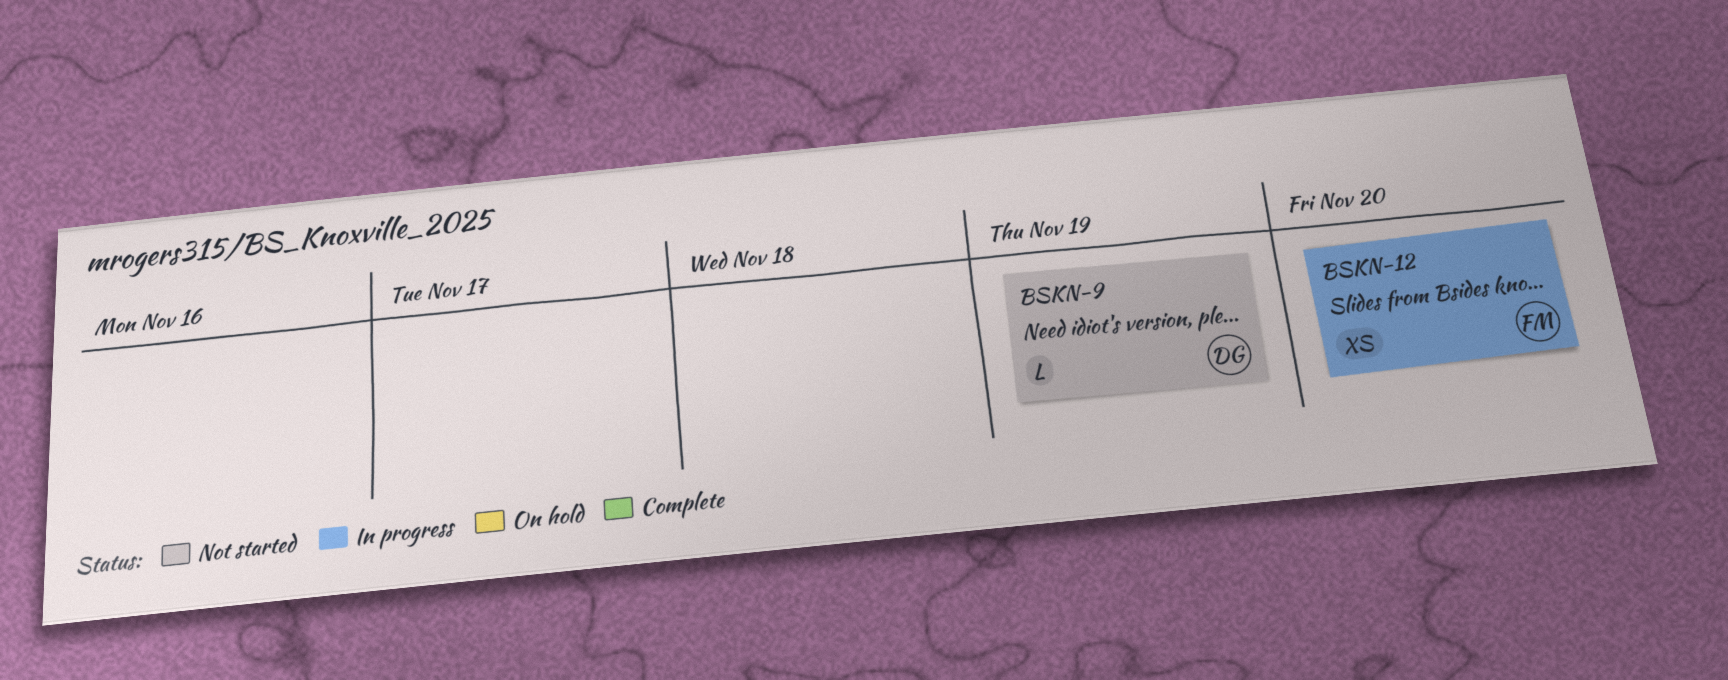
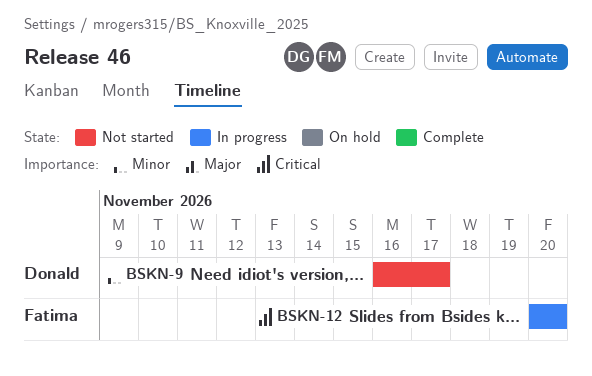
BSKN-9, due: Nov 19 -> Nov 17

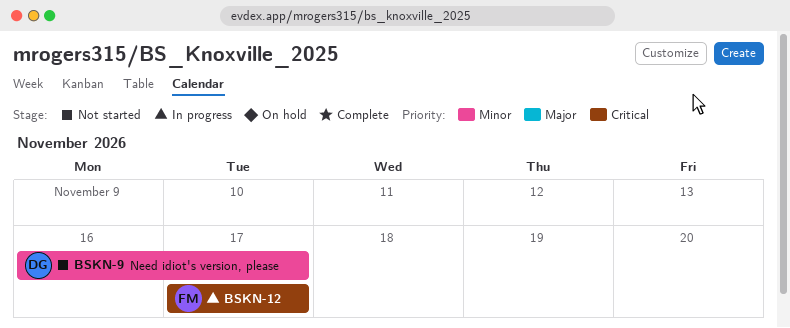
BSKN-12, start: Nov 20 -> Nov 17
BSKN-12, due: Nov 20 -> Nov 17

